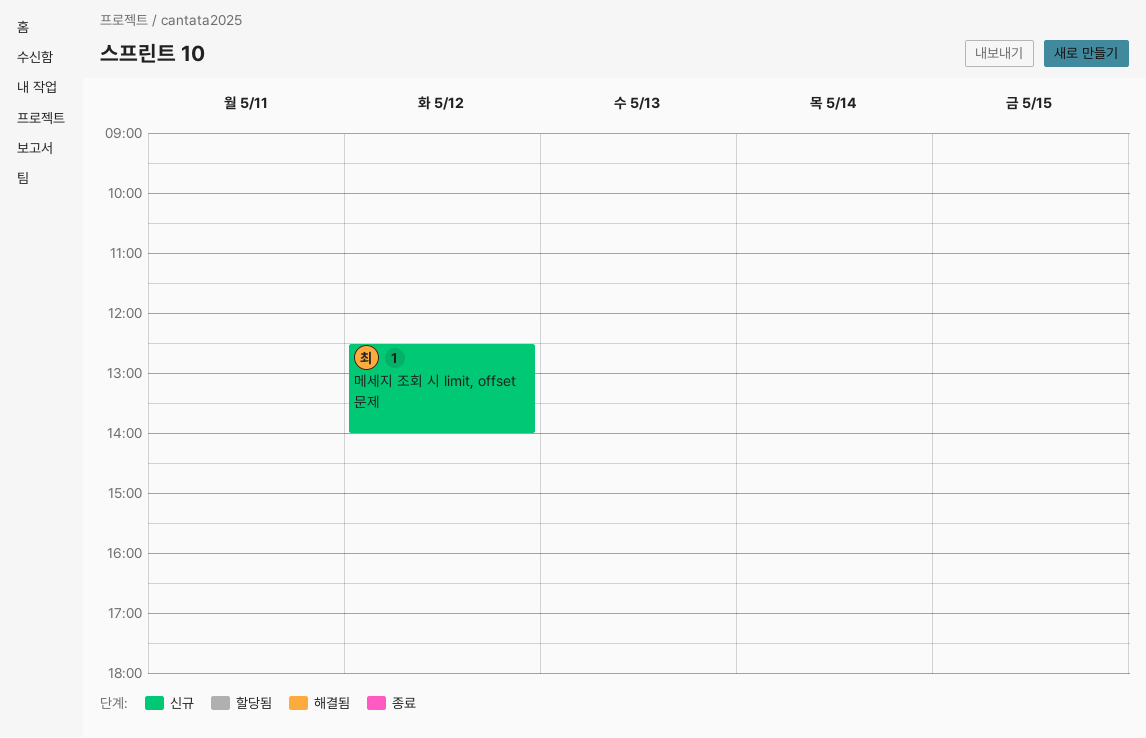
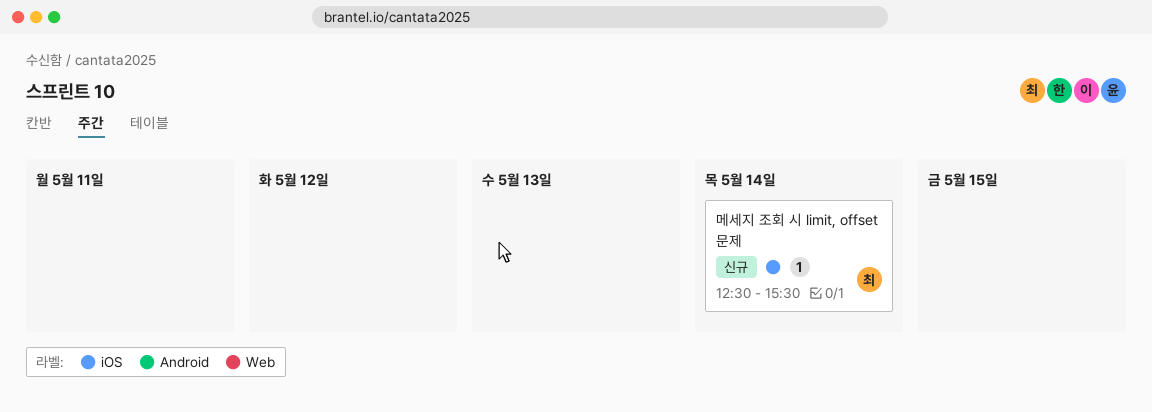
메세지 조회 시 limit, offset 문제, day: May 12 -> May 14
메세지 조회 시 limit, offset 문제, ends: 14:00 -> 15:30

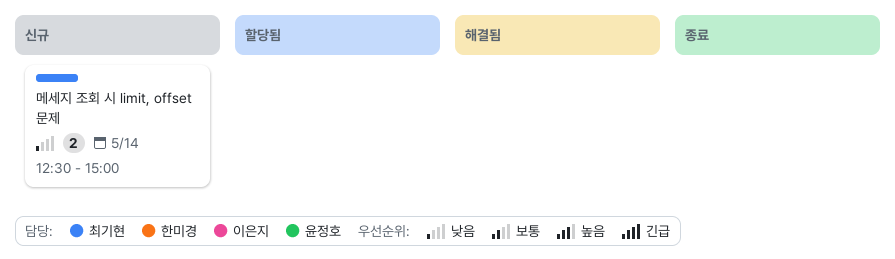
메세지 조회 시 limit, offset 문제, estimate: 1 -> 2
메세지 조회 시 limit, offset 문제, ends: 15:30 -> 15:00

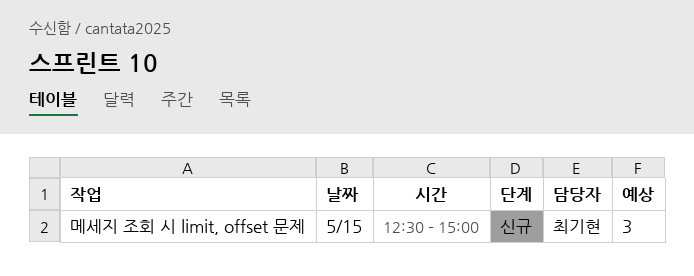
메세지 조회 시 limit, offset 문제, estimate: 2 -> 3
메세지 조회 시 limit, offset 문제, day: May 14 -> May 15

